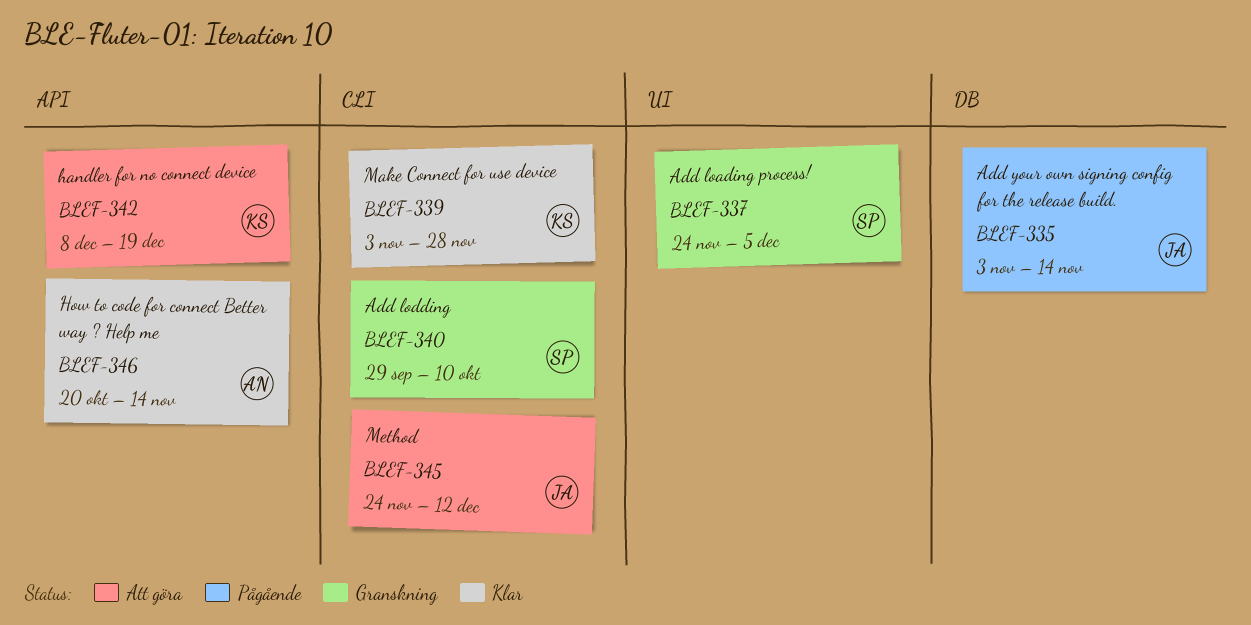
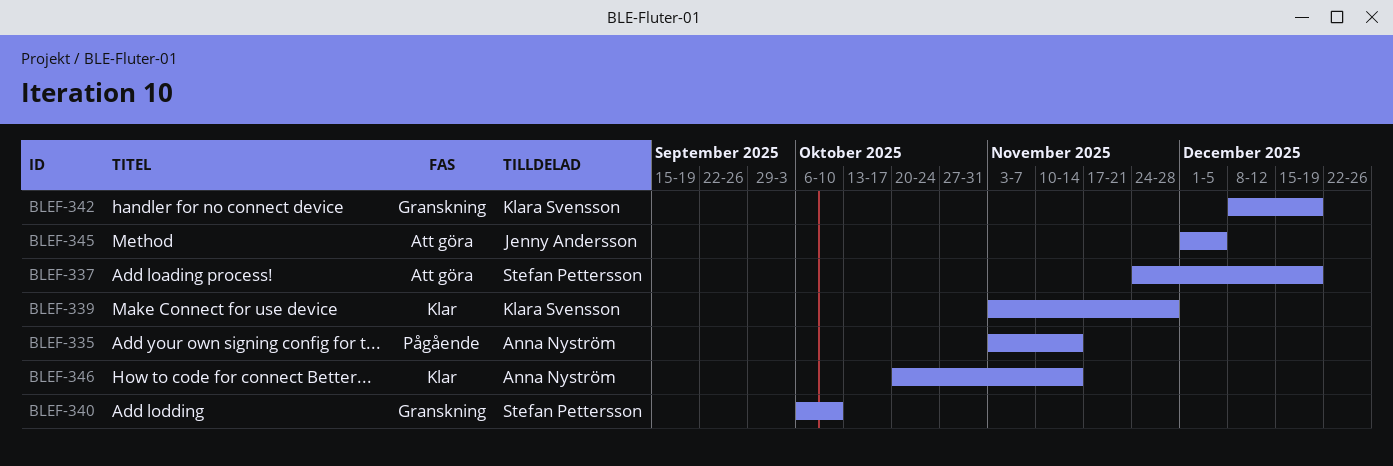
BLEF-335, owner: Jenny Andersson -> Anna Nyström
BLEF-337, status: Granskning -> Att göra
BLEF-337, due: Dec 5 -> Dec 19
BLEF-340, start: Sep 29 -> Oct 6
BLEF-342, status: Att göra -> Granskning
BLEF-345, start: Nov 24 -> Dec 1
BLEF-345, due: Dec 12 -> Dec 5

